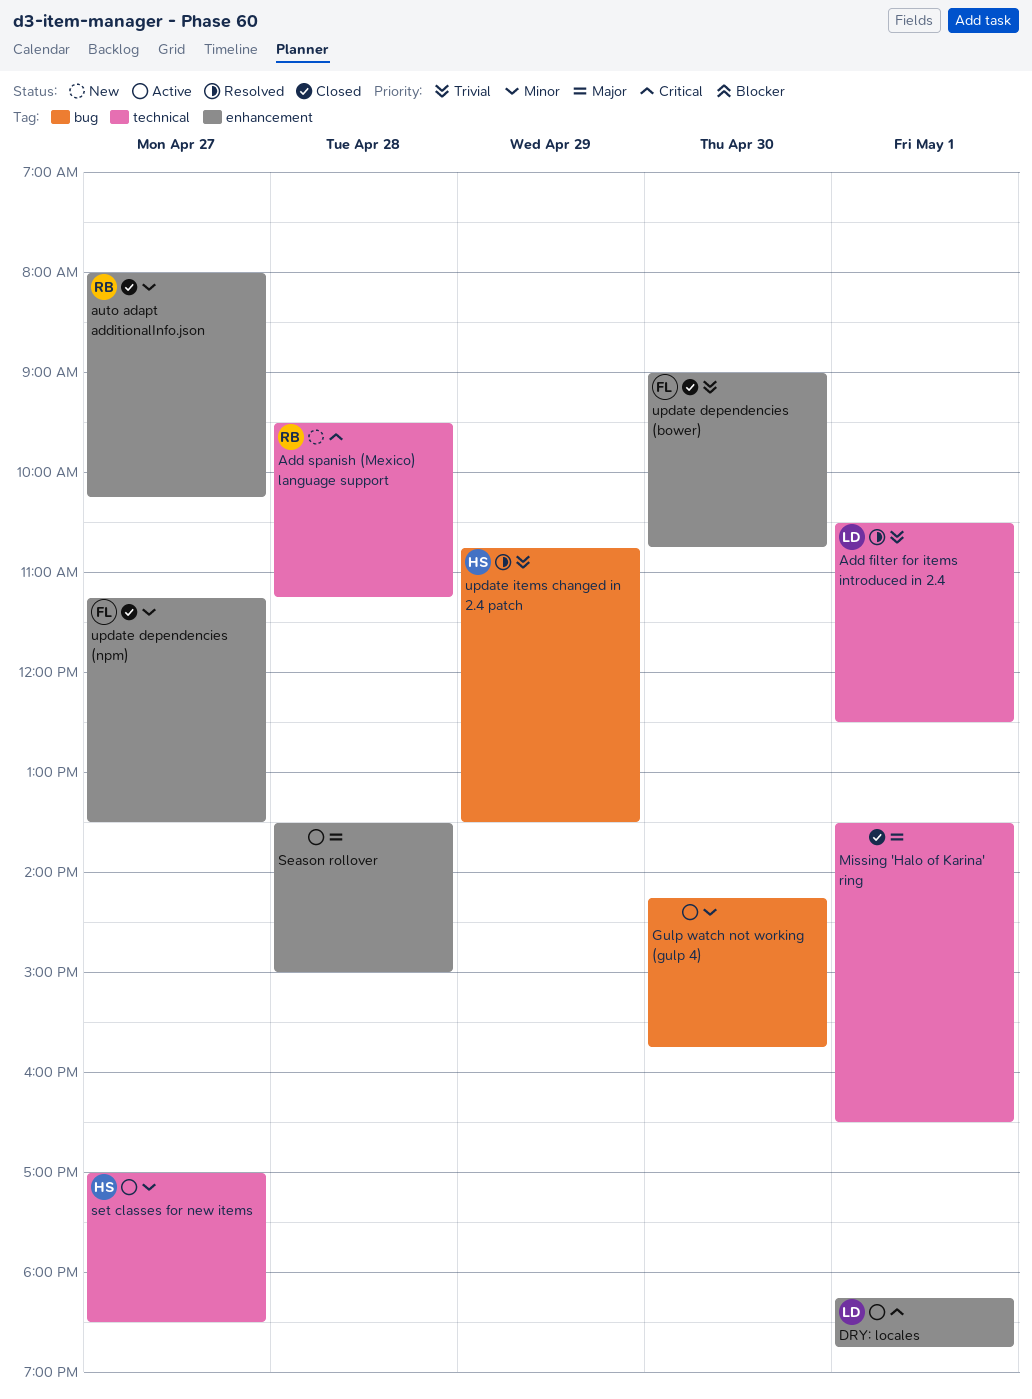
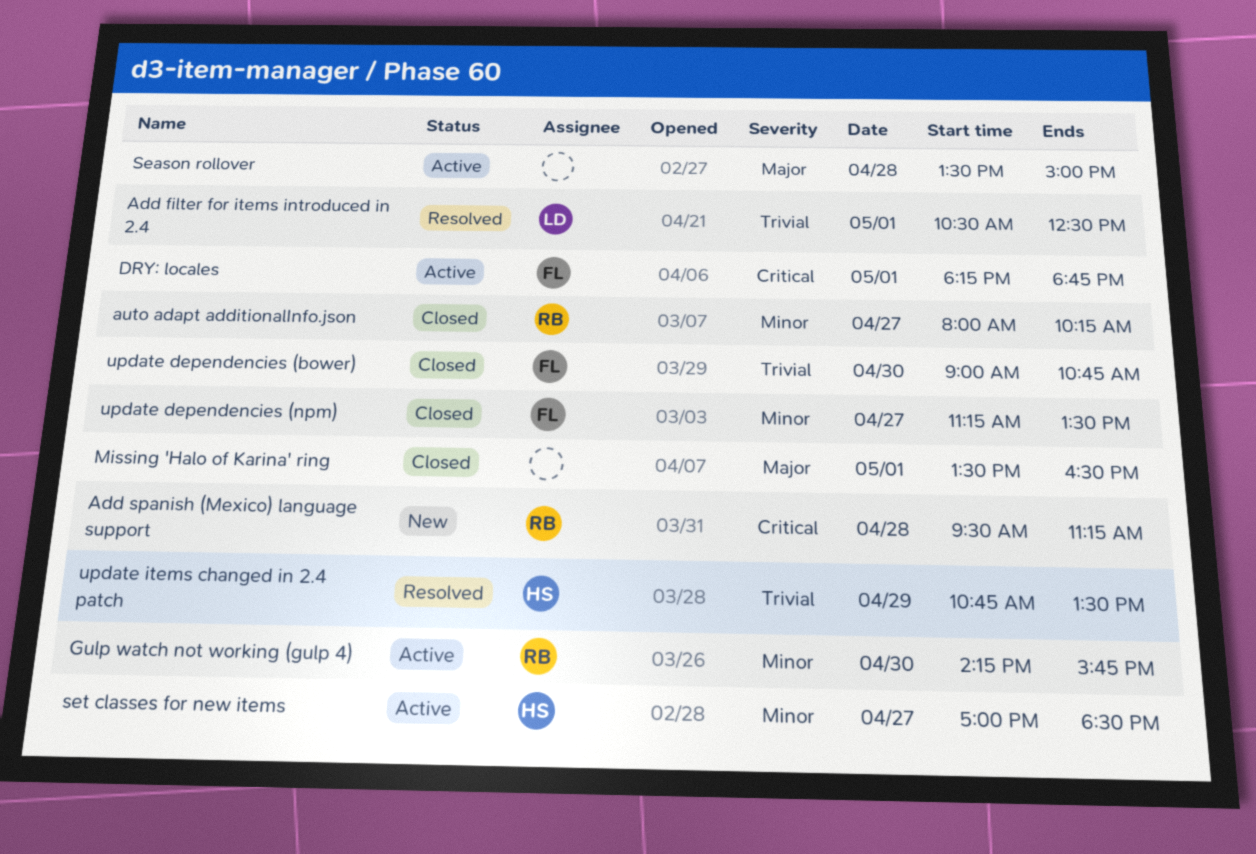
DRY: locales, owner: LD -> FL
Gulp watch not working (gulp 4), owner: none -> RB

